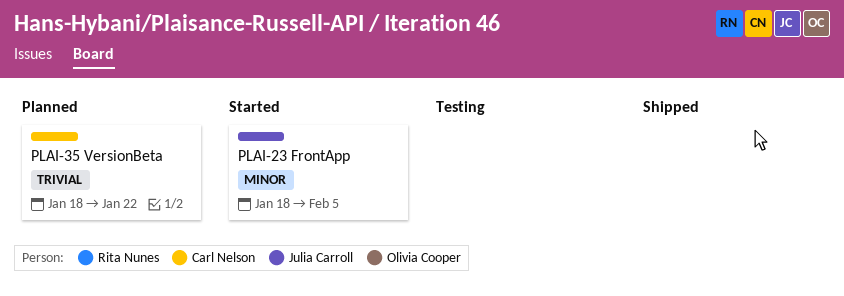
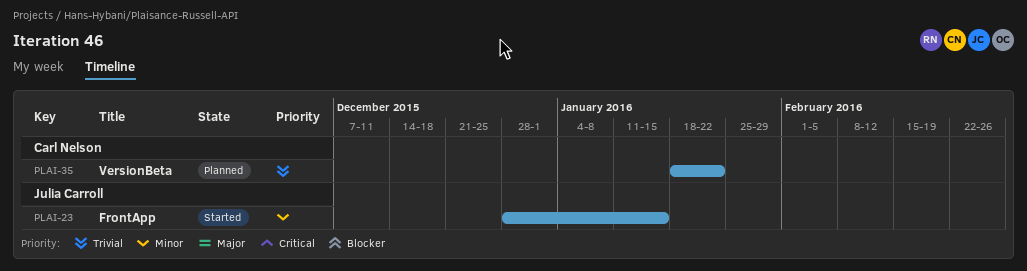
PLAI-23, start: Jan 18 -> Dec 28
PLAI-23, due: Feb 5 -> Jan 15

